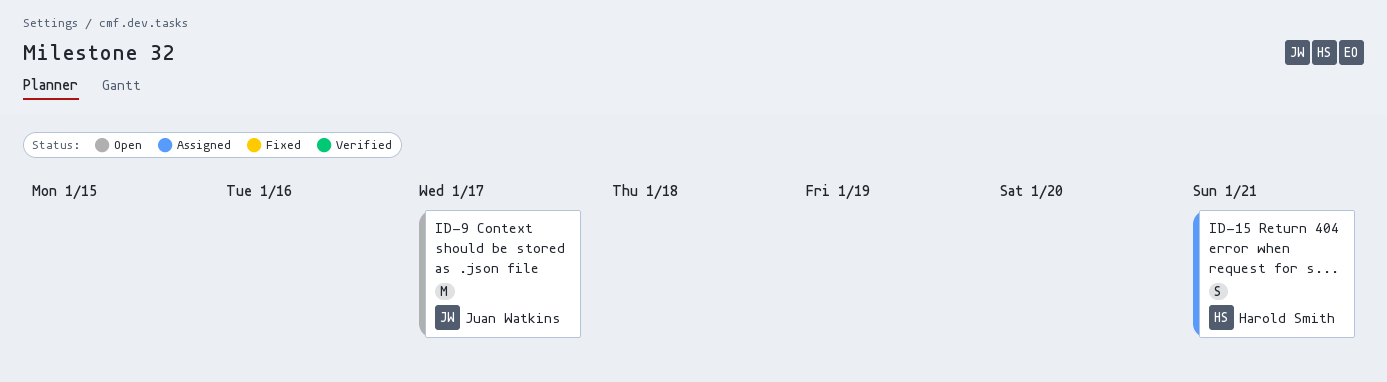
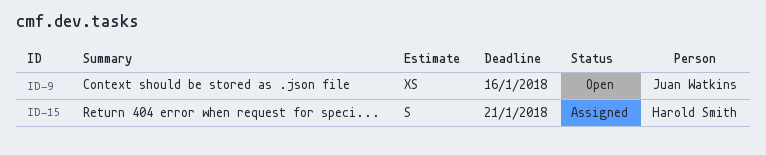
ID-9, estimate: M -> XS
ID-9, due: Jan 17 -> Jan 16

